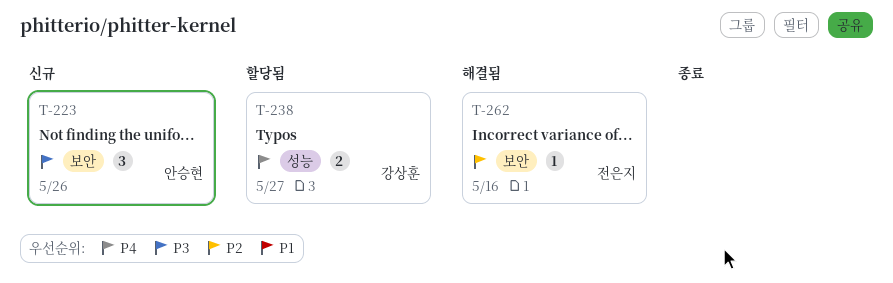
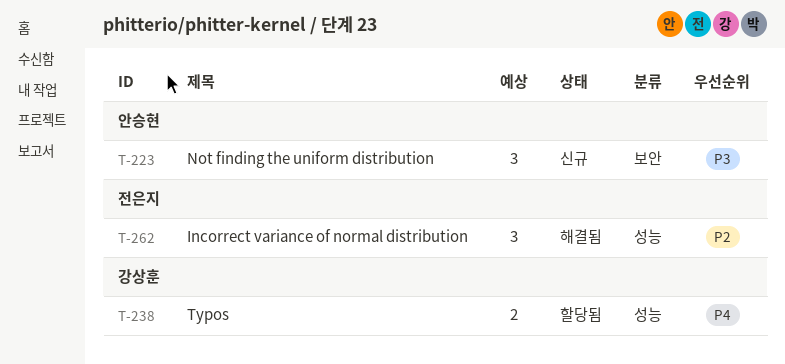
T-262, label: 보안 -> 성능
T-262, estimate: 1 -> 3

